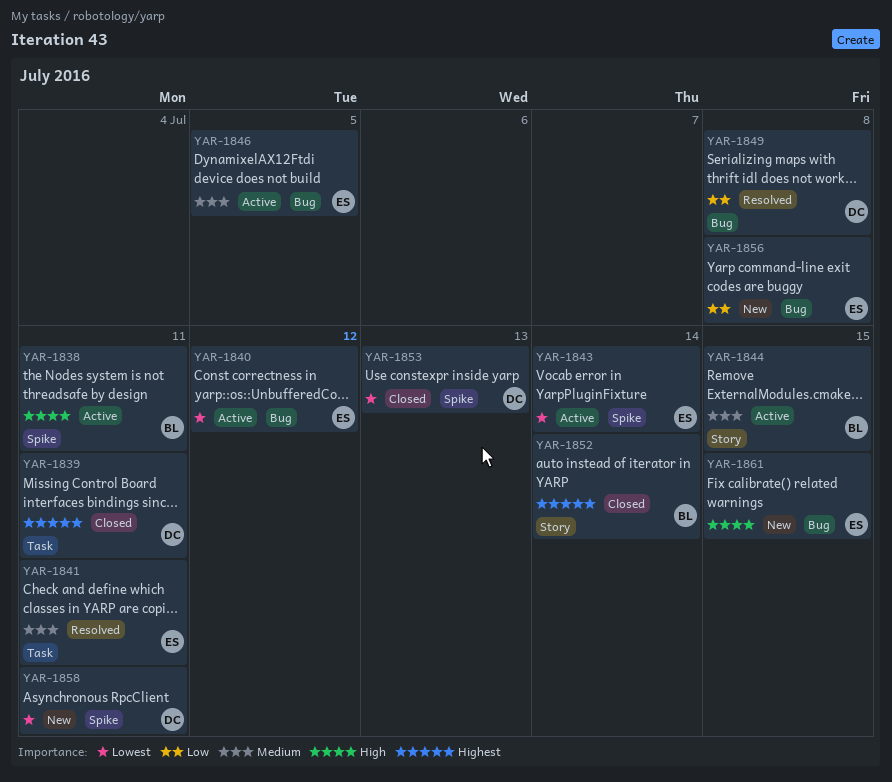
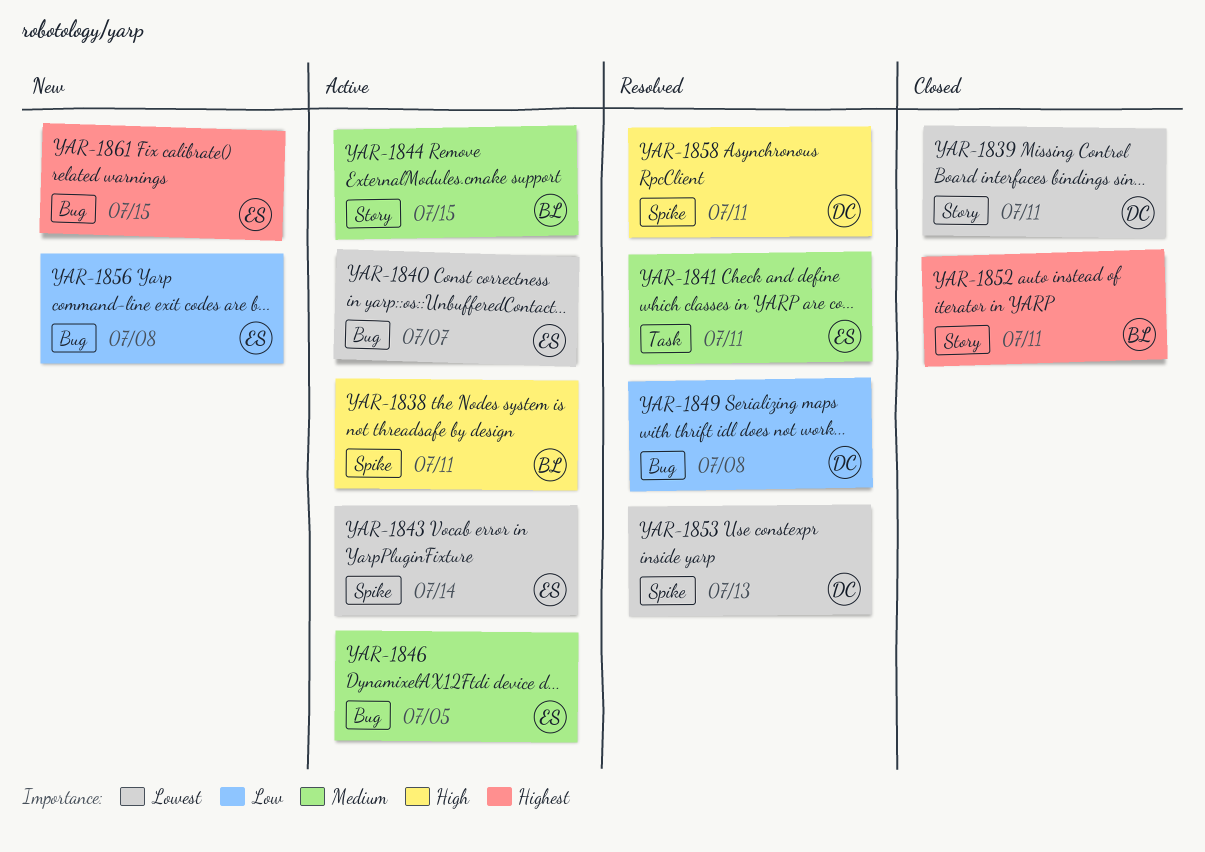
YAR-1839, priority: Highest -> Lowest
YAR-1839, label: Task -> Story
YAR-1840, due: Jul 12 -> Jul 7
YAR-1852, due: Jul 14 -> Jul 11
YAR-1853, status: Closed -> Resolved
YAR-1858, status: New -> Resolved
YAR-1858, priority: Lowest -> High
YAR-1861, priority: High -> Highest

